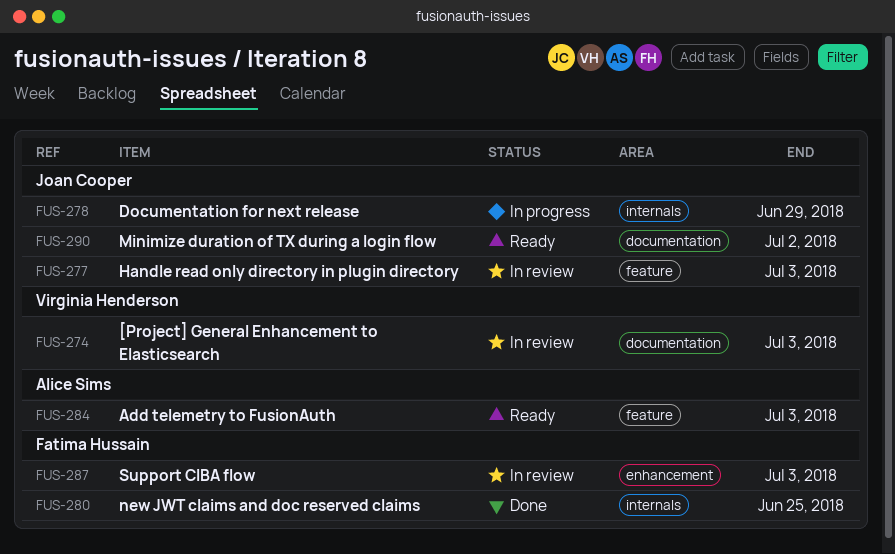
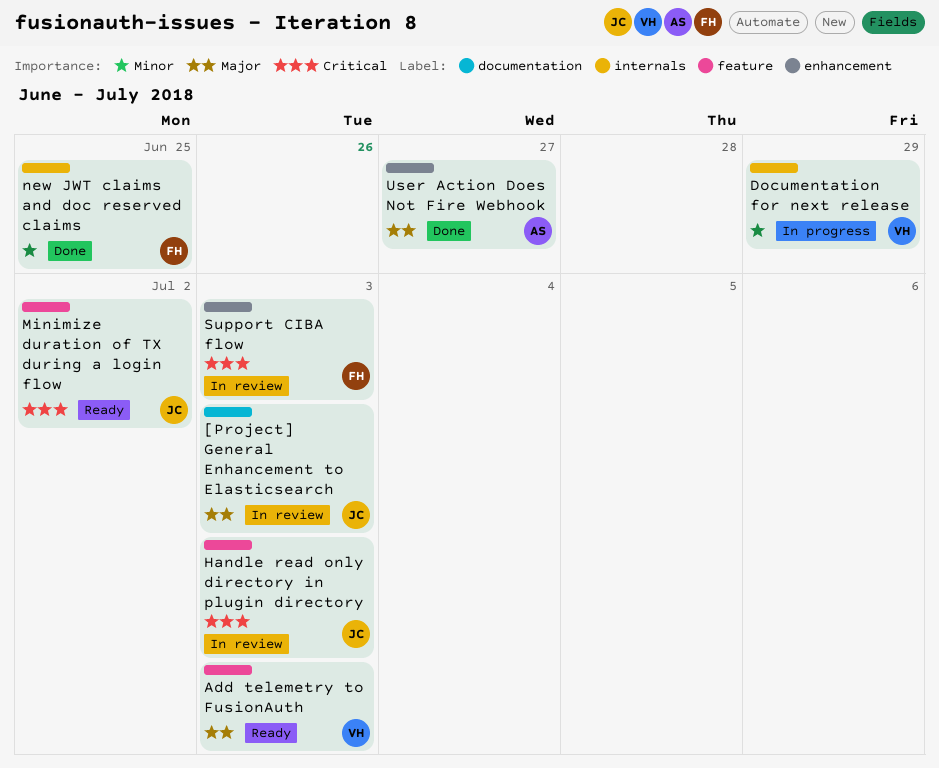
[Project] General Enhancement to Elasticsearch, owner: Virginia Henderson -> Joan Cooper
Add telemetry to FusionAuth, owner: Alice Sims -> Virginia Henderson
Documentation for next release, owner: Joan Cooper -> Virginia Henderson
Minimize duration of TX during a login flow, label: documentation -> feature
User Action Does Not Fire Webhook: none -> present

